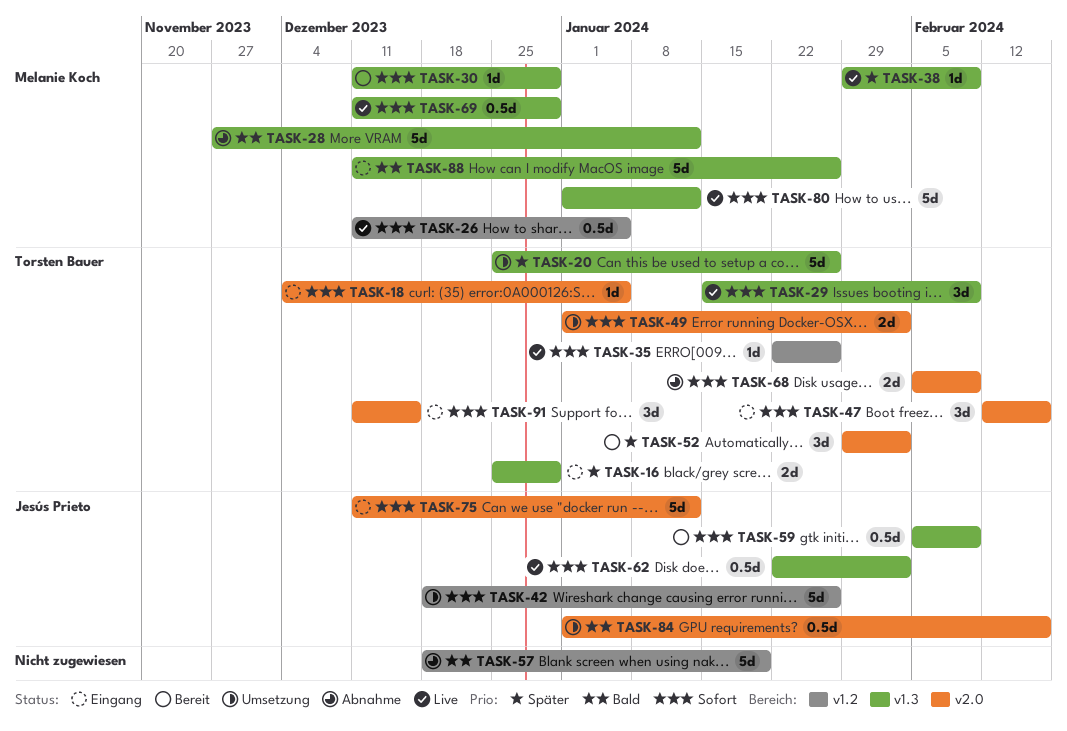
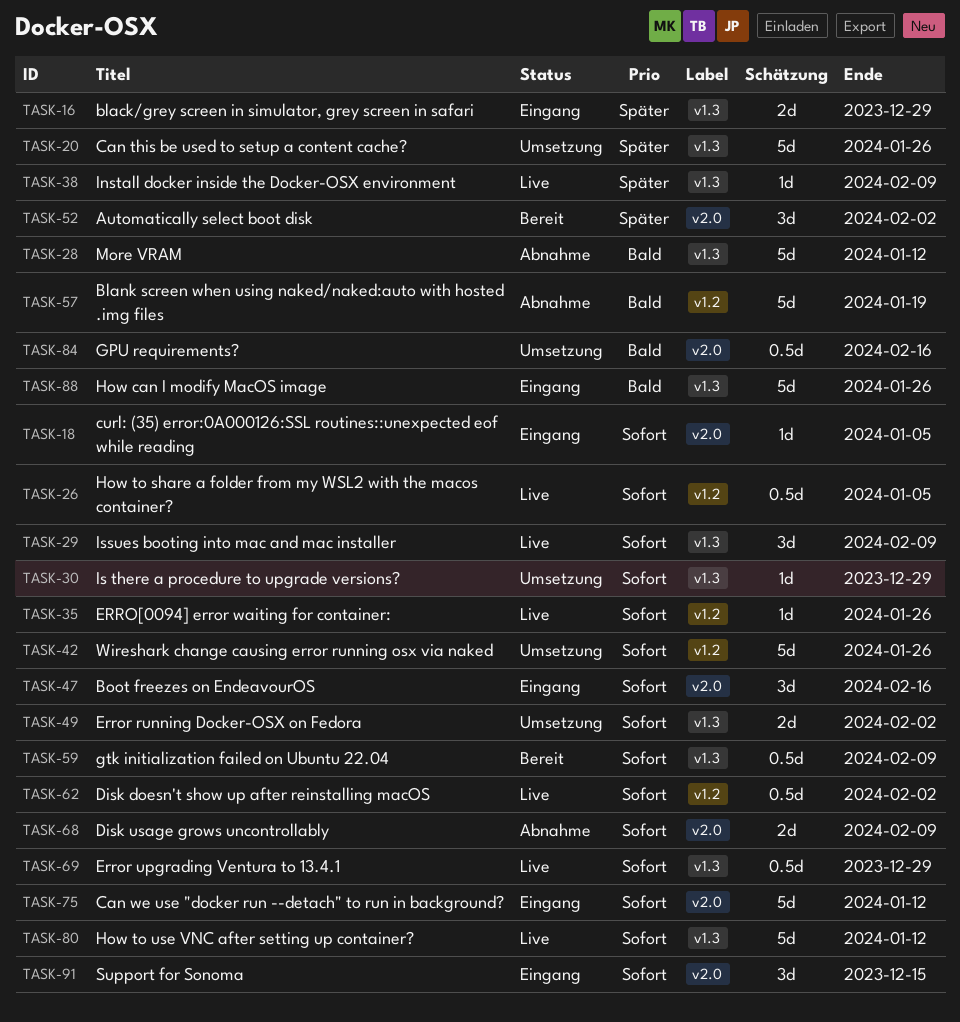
TASK-30, status: Bereit -> Umsetzung
TASK-49, label: v2.0 -> v1.3
TASK-62, label: v1.3 -> v1.2

